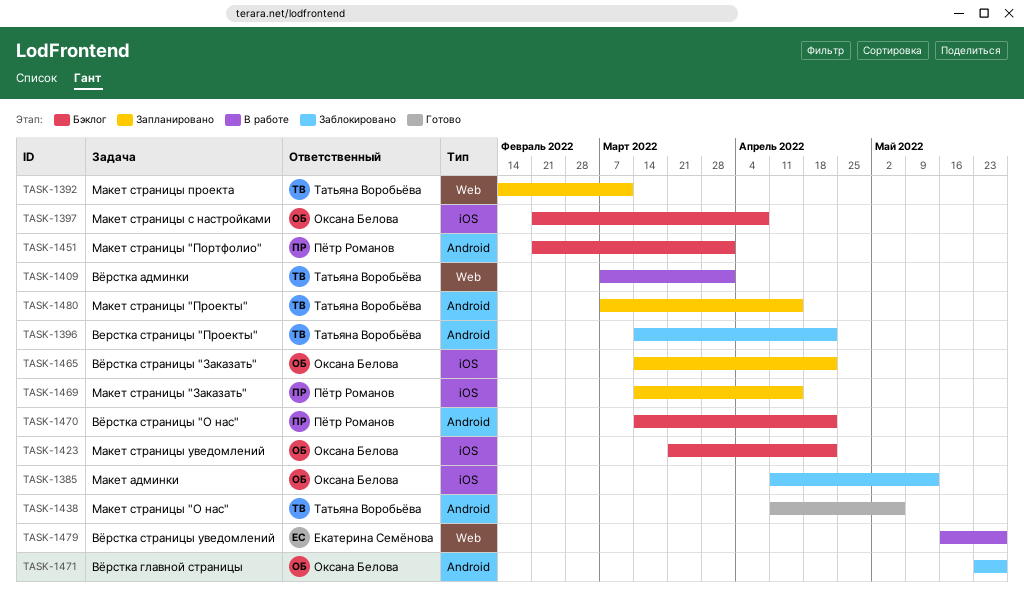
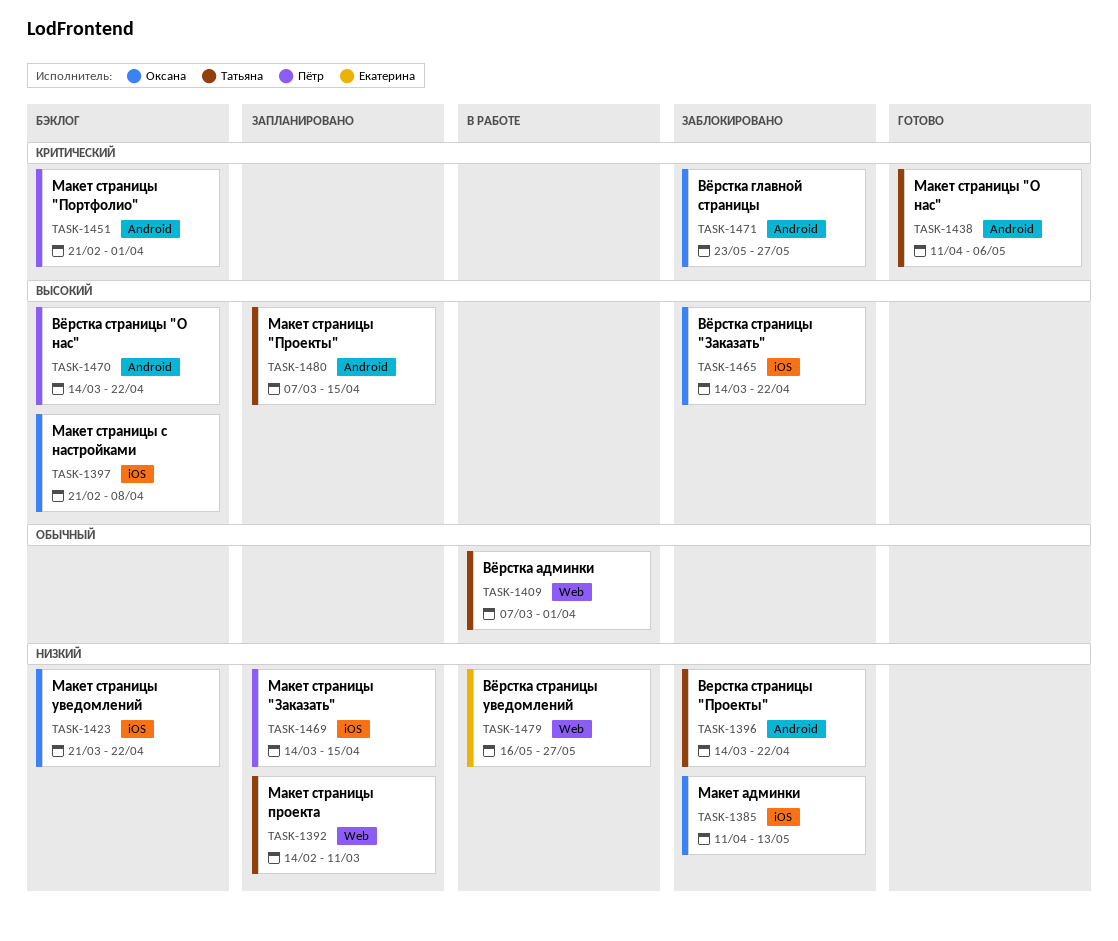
TASK-1465, status: Запланировано -> Заблокировано

